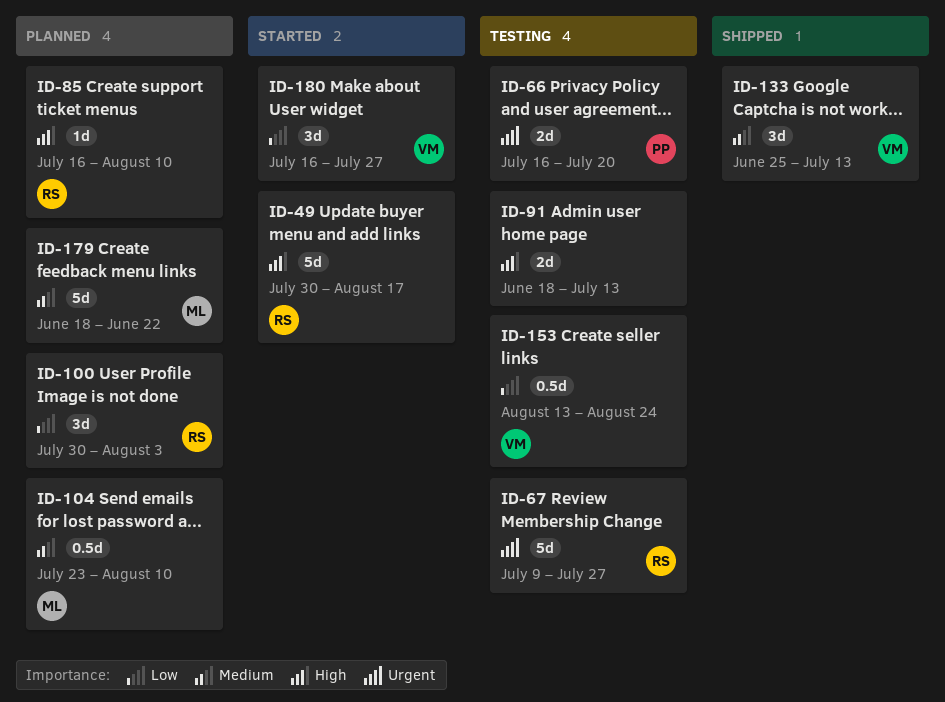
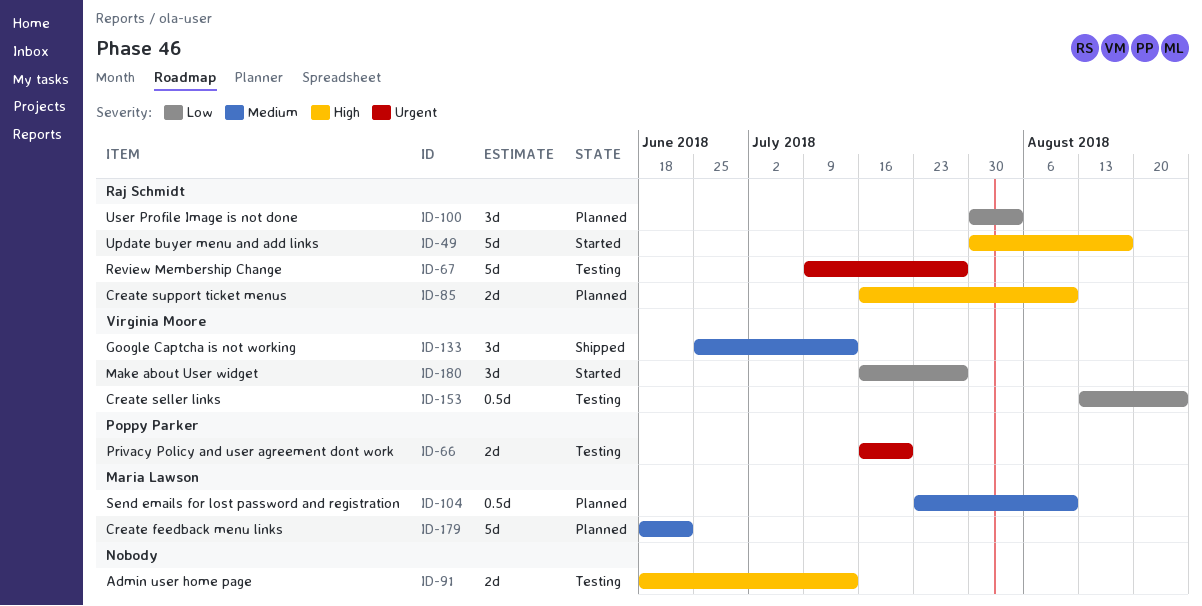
ID-85, estimate: 1d -> 2d

